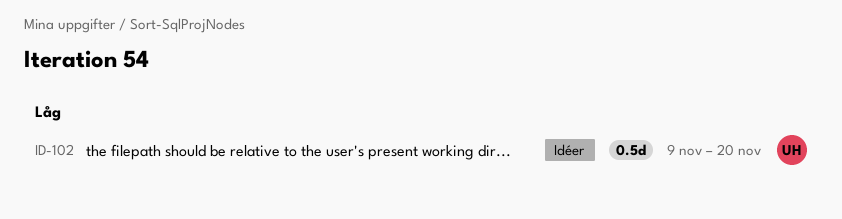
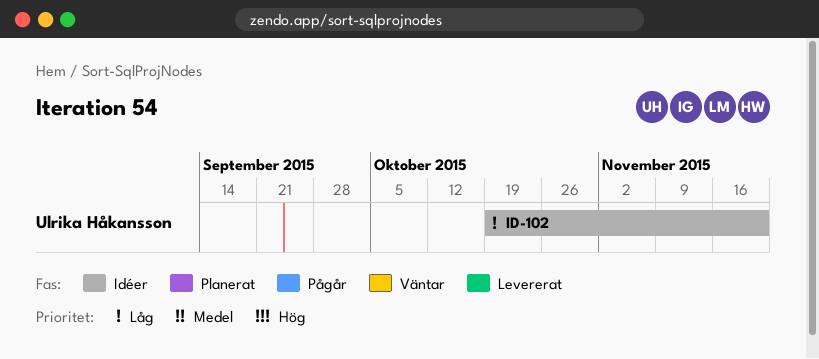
ID-102, start: Nov 9 -> Oct 19

